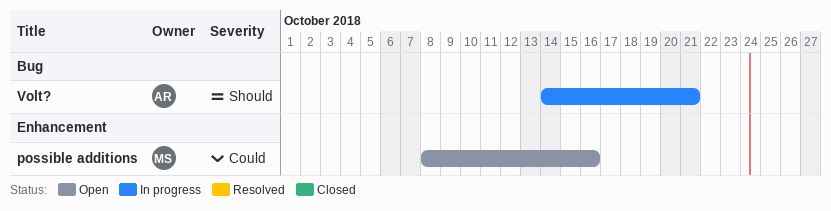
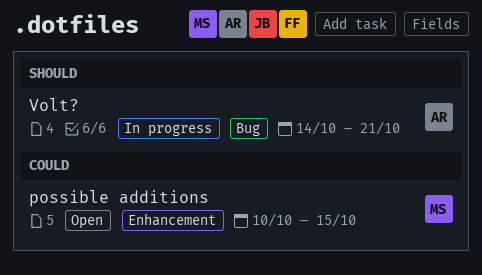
possible additions, start: Oct 8 -> Oct 10
possible additions, due: Oct 16 -> Oct 15

